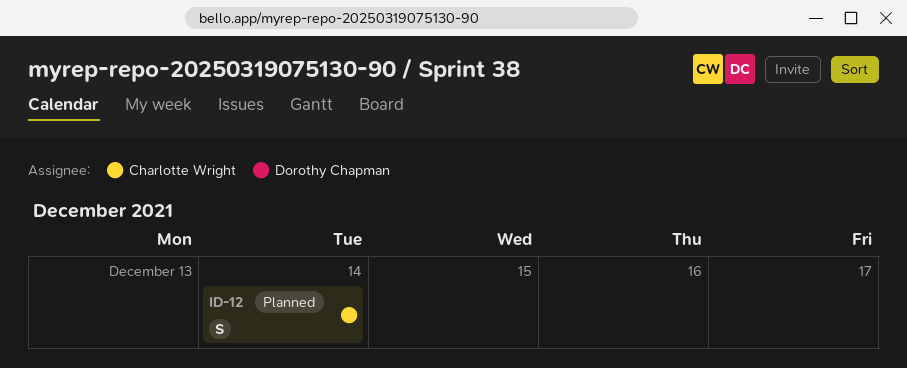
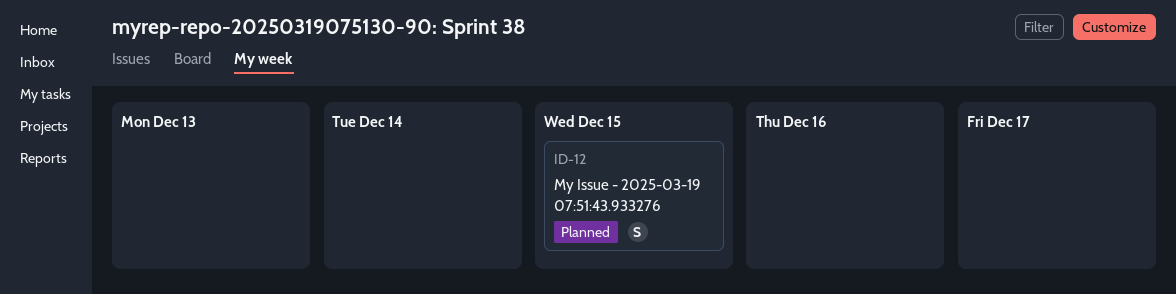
ID-12, due: Dec 14 -> Dec 15

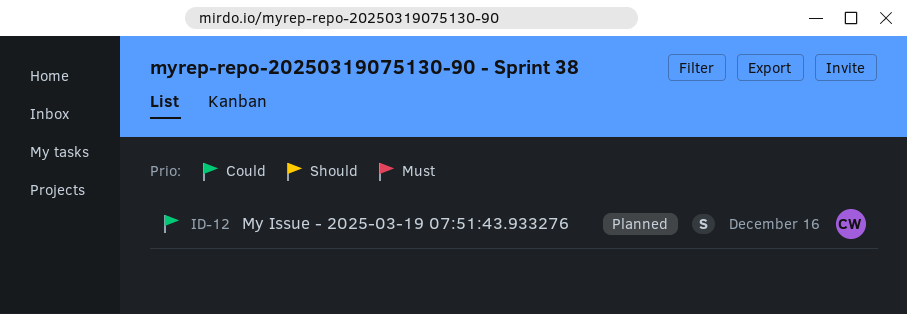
ID-12, due: Dec 15 -> Dec 16

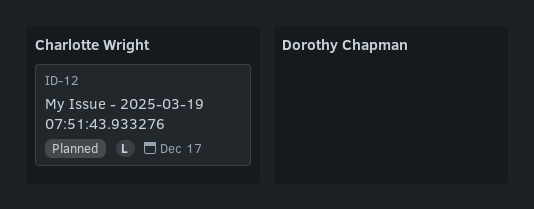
ID-12, estimate: S -> L
ID-12, due: Dec 16 -> Dec 17

